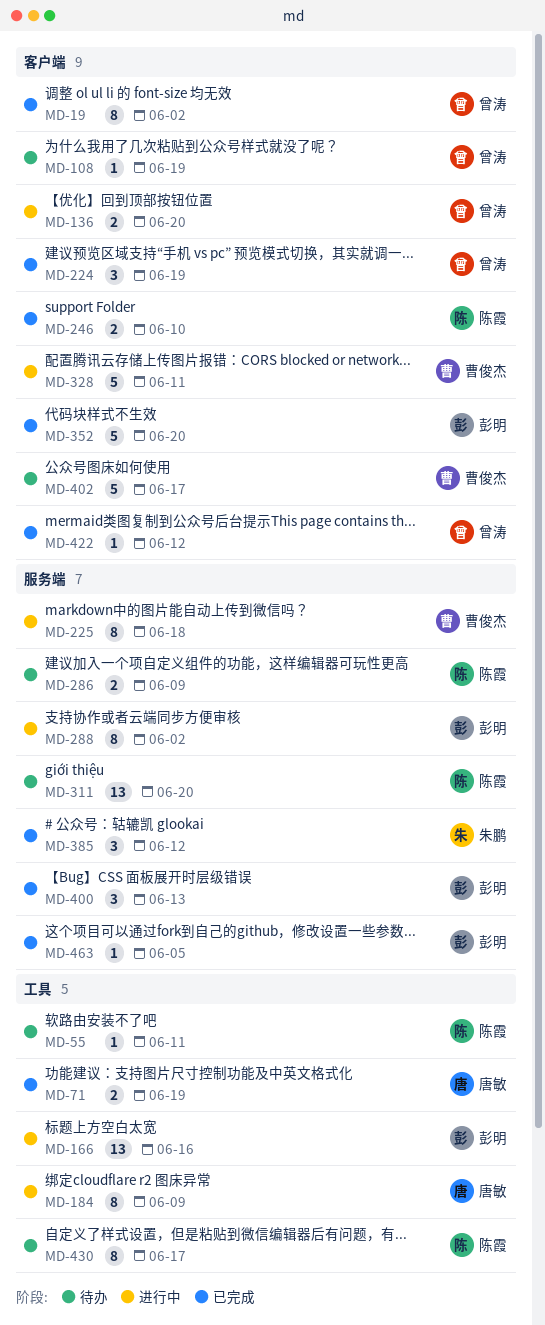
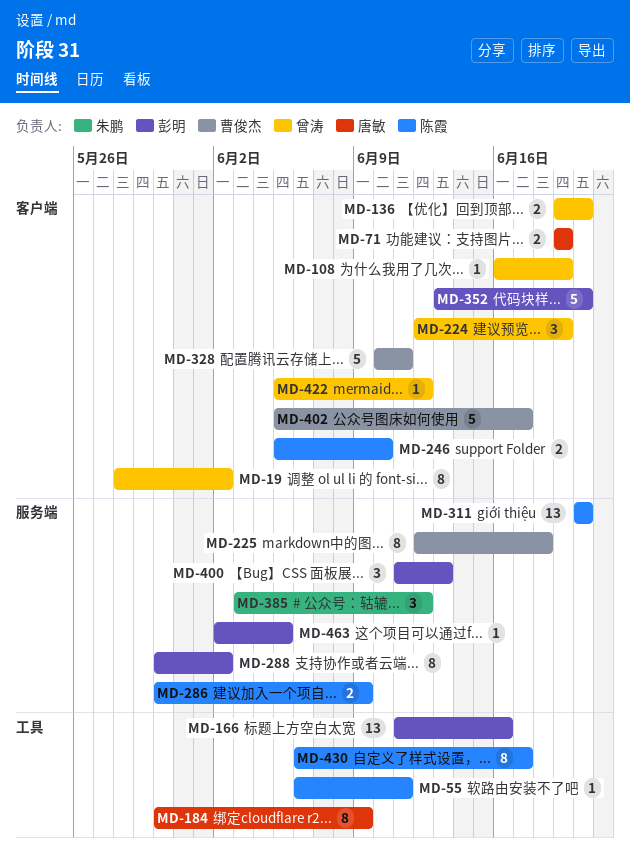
MD-71, label: 工具 -> 客户端

